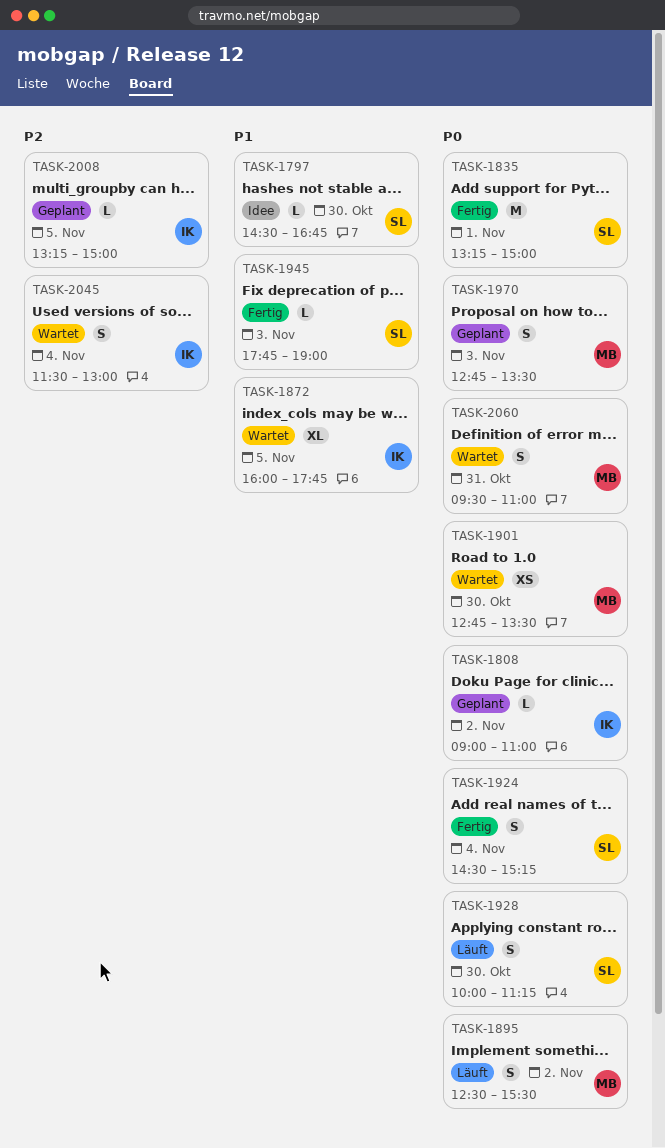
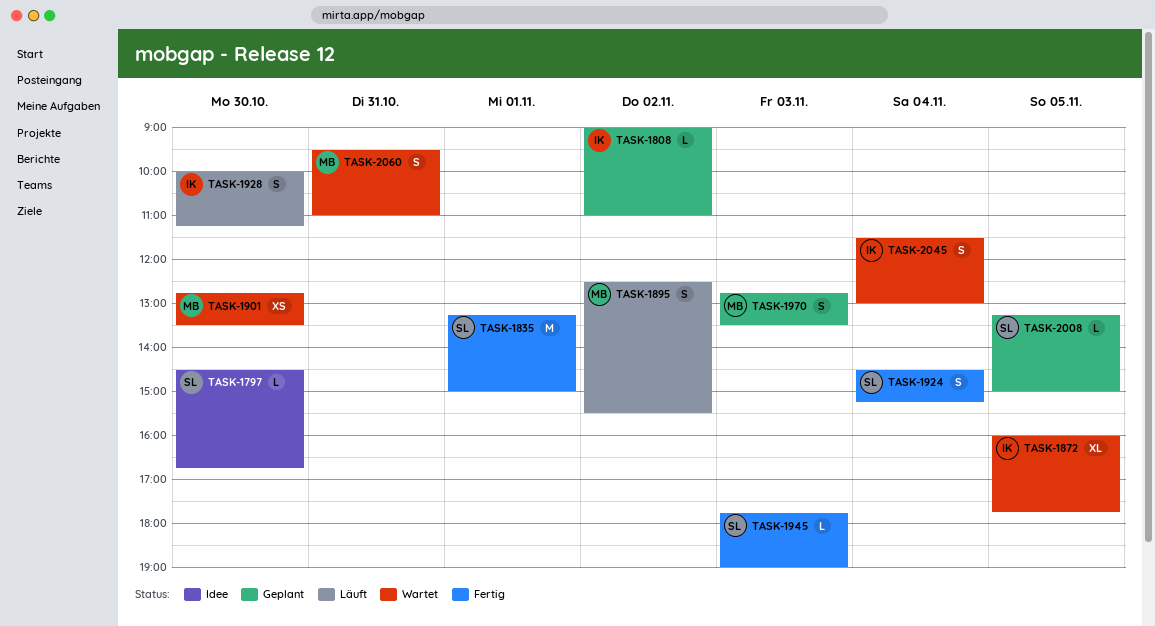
TASK-1928, owner: SL -> IK
TASK-2008, owner: IK -> SL

